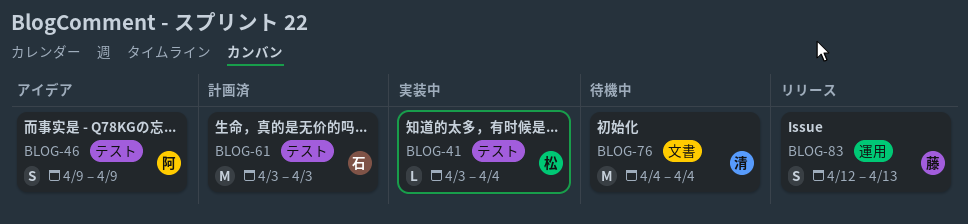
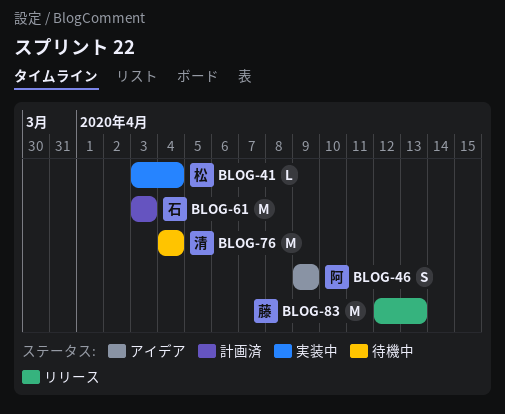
BLOG-83, estimate: S -> M

